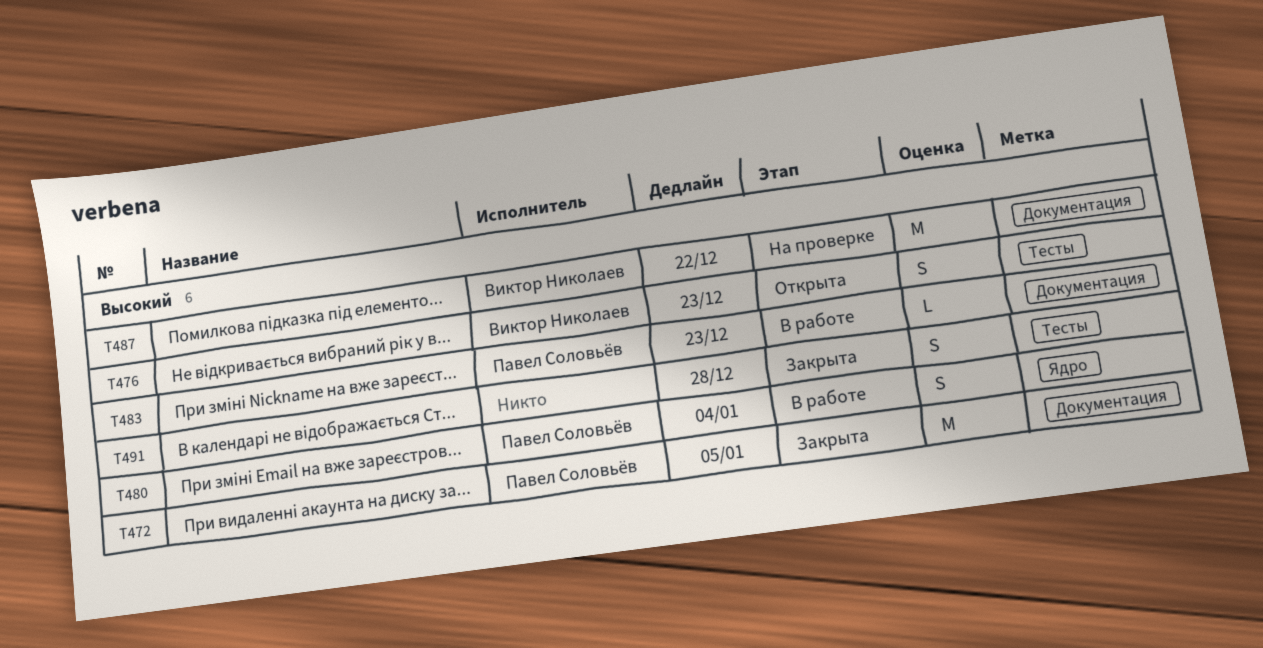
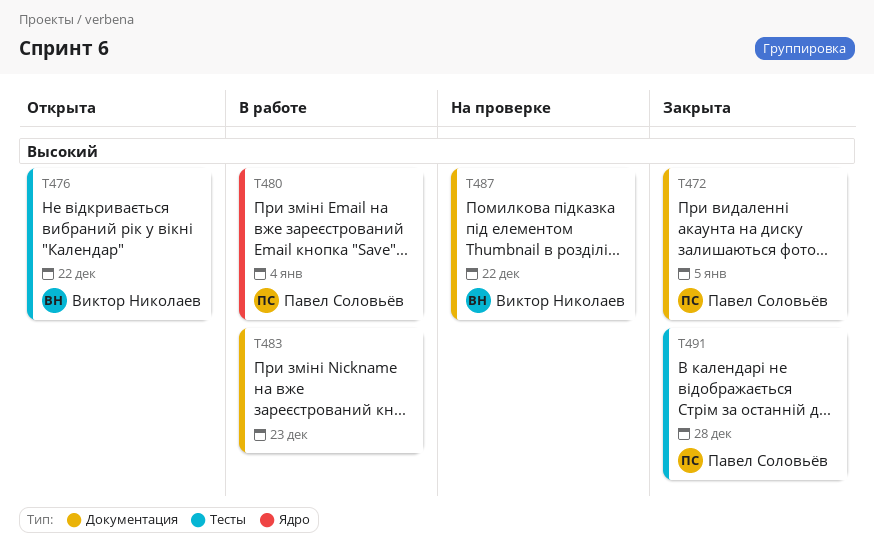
T476, due: Dec 23 -> Dec 22
T483, owner: Павел Соловьёв -> none
T491, owner: none -> Павел Соловьёв

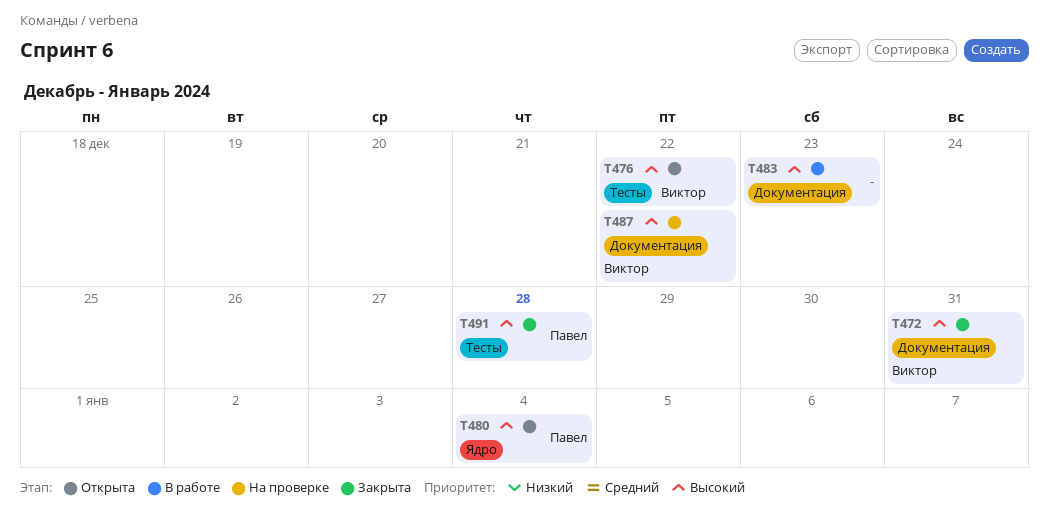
T472, owner: Павел Соловьёв -> Виктор Николаев
T472, due: Jan 5 -> Dec 31
T480, status: В работе -> Открыта

